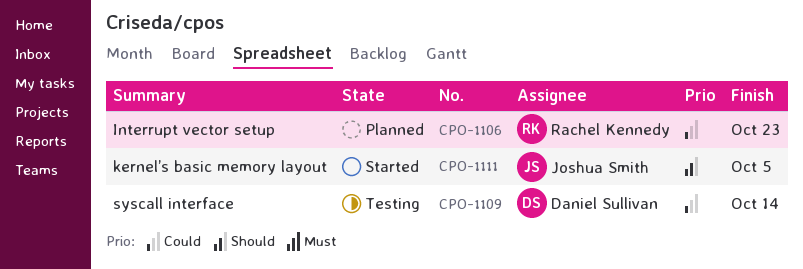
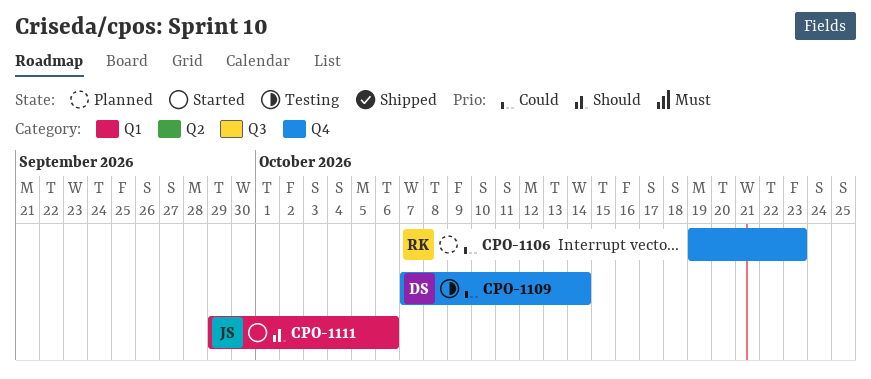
CPO-1111, due: Oct 5 -> Oct 6

